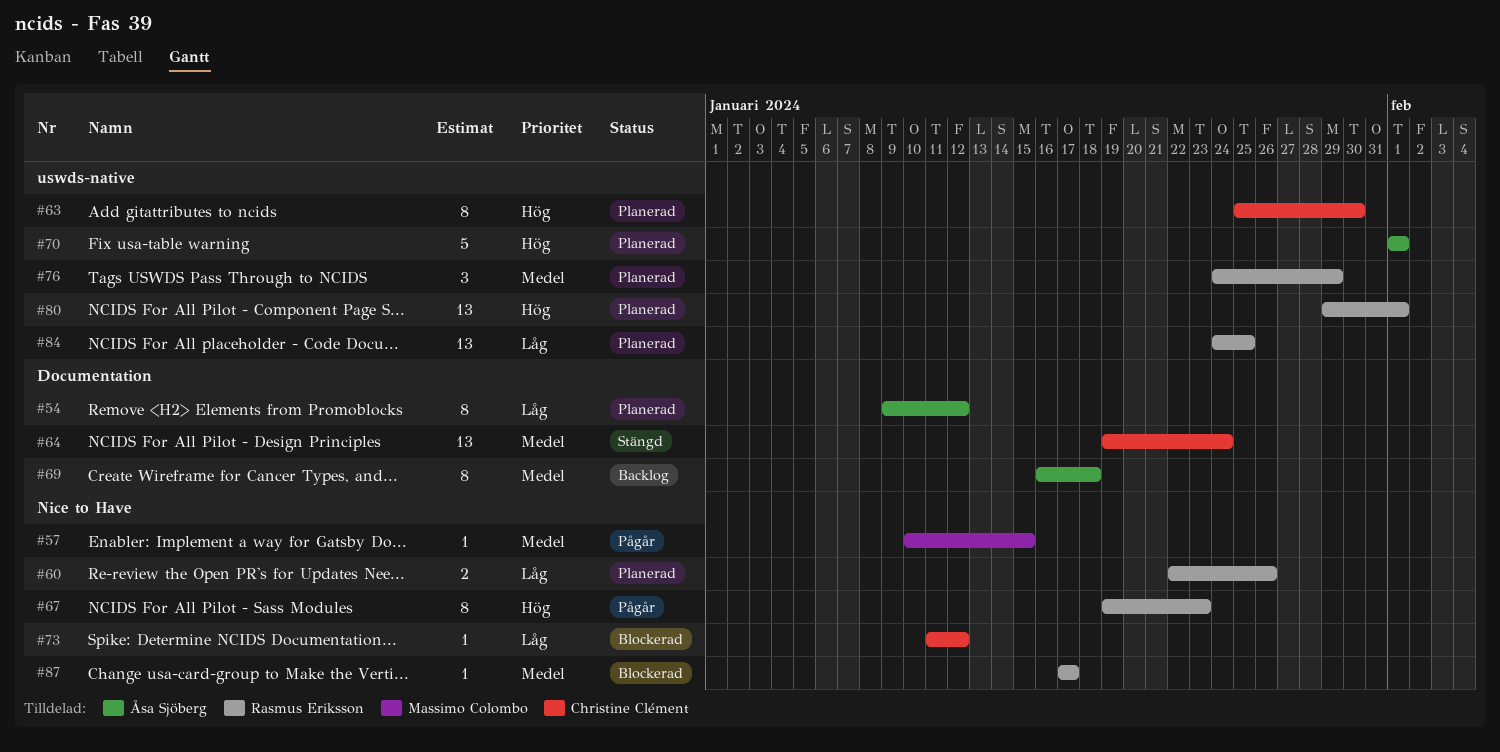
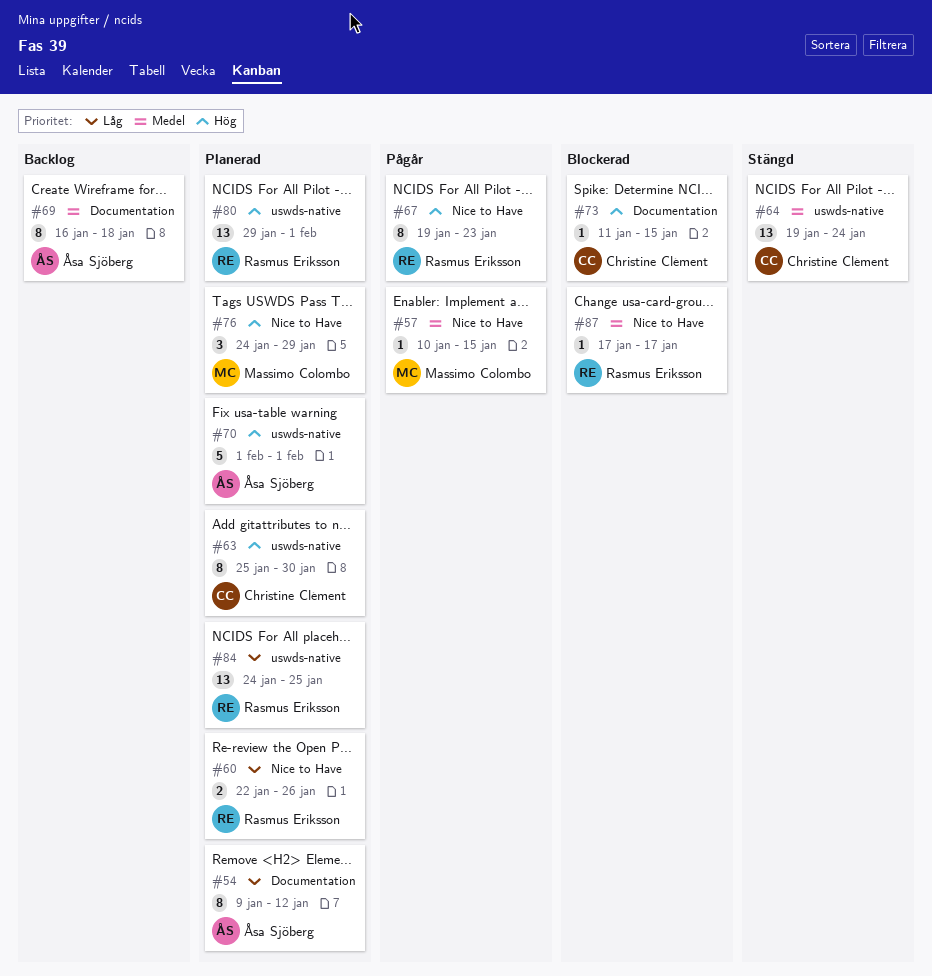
#64, label: Documentation -> uswds-native
#73, priority: Låg -> Hög
#73, label: Nice to Have -> Documentation
#73, due: Jan 12 -> Jan 15
#76, owner: Rasmus Eriksson -> Massimo Colombo
#76, priority: Medel -> Hög
#76, label: uswds-native -> Nice to Have

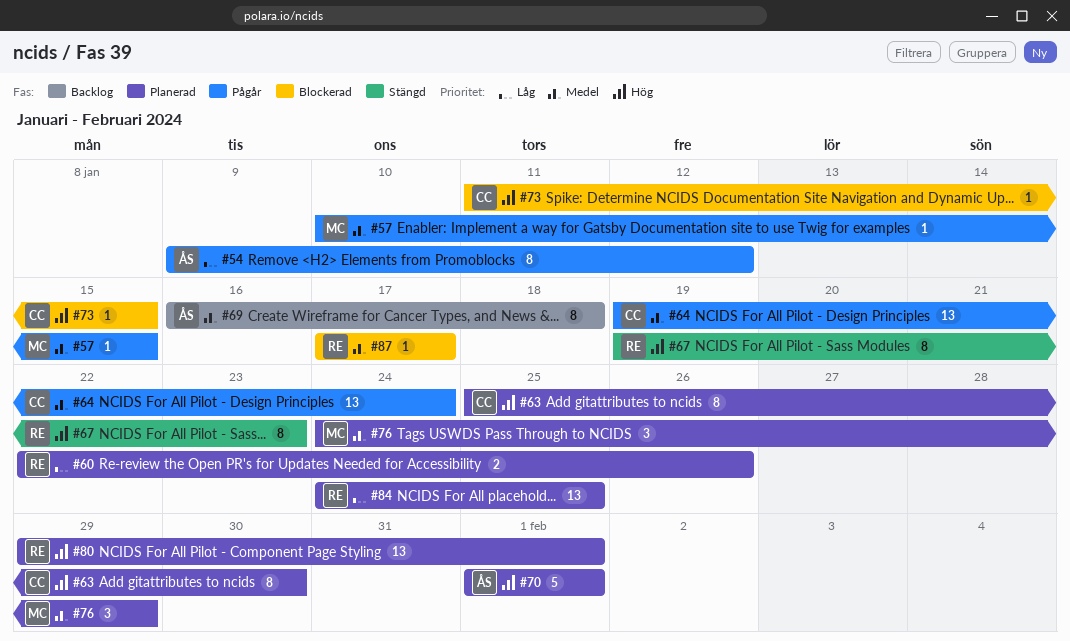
#54, status: Planerad -> Pågår
#64, status: Stängd -> Pågår
#67, status: Pågår -> Stängd
#76, priority: Hög -> Medel

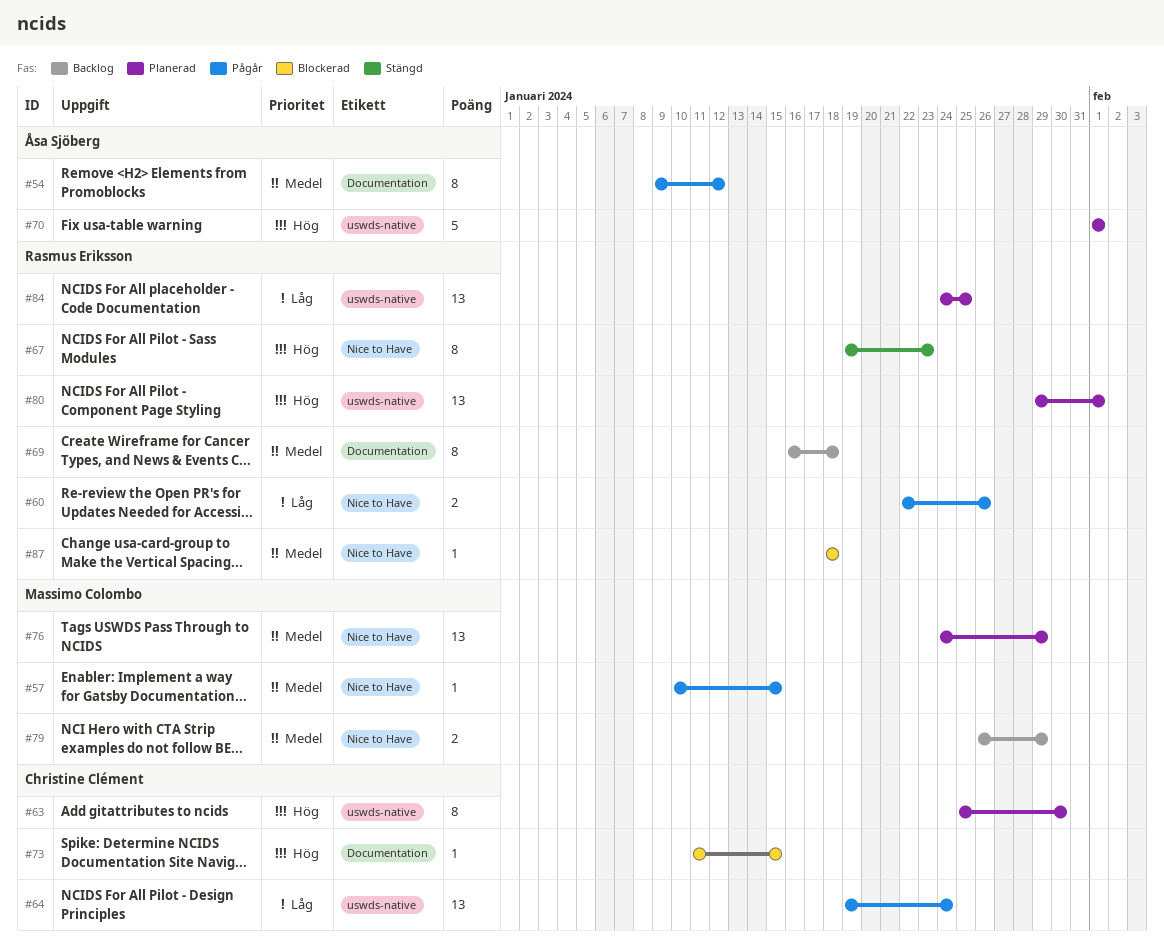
#54, priority: Låg -> Medel
#60, status: Planerad -> Pågår
#64, priority: Medel -> Låg
#69, owner: Åsa Sjöberg -> Rasmus Eriksson
#76, estimate: 3 -> 13
#79: none -> present
#87, start: Jan 17 -> Jan 18
#87, due: Jan 17 -> Jan 18

